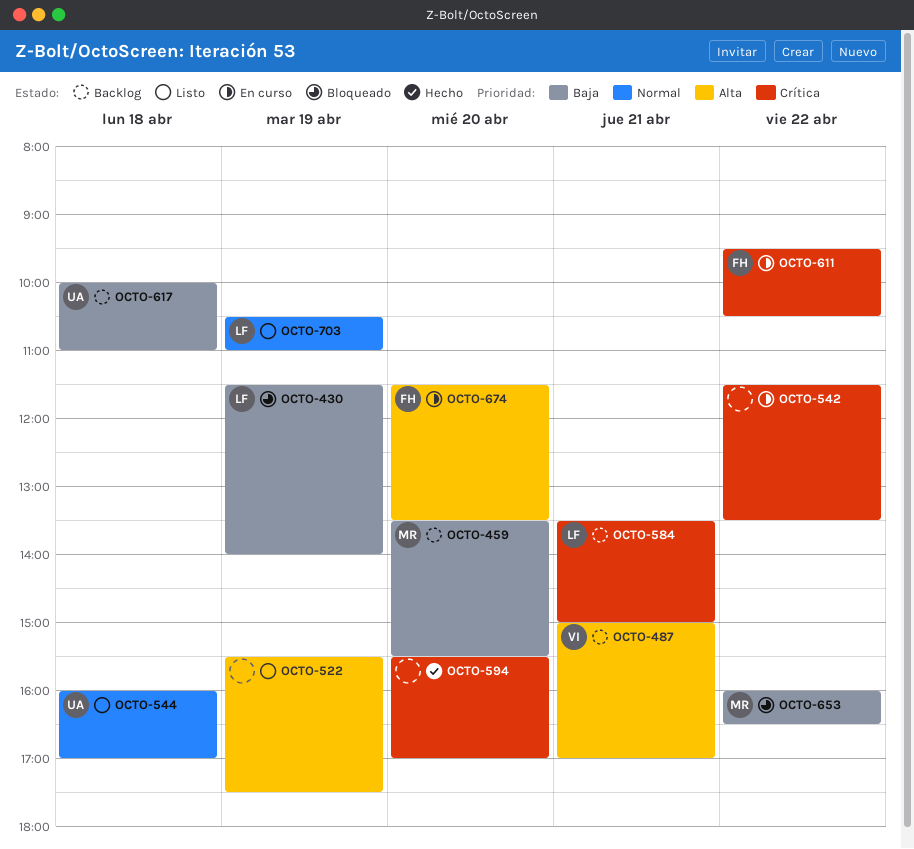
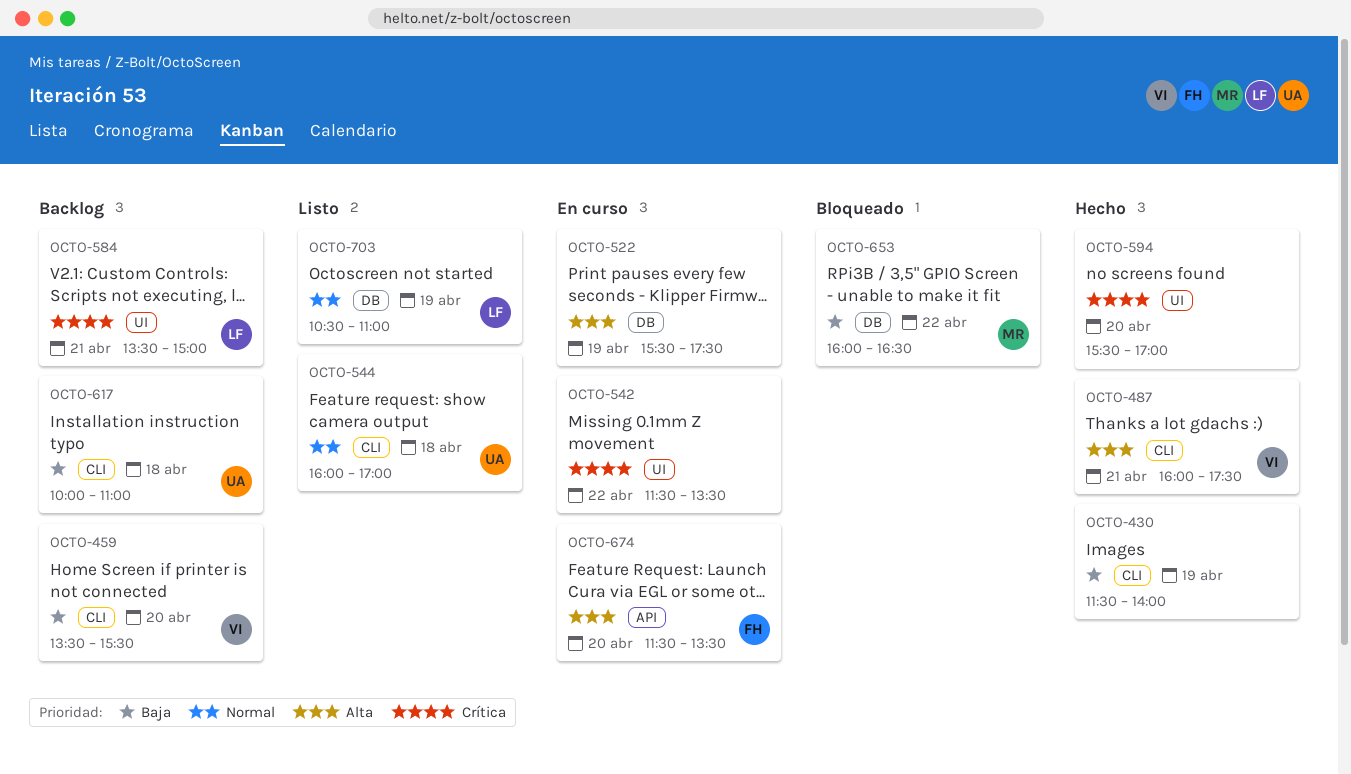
OCTO-430, status: Bloqueado -> Hecho
OCTO-430, owner: LF -> none
OCTO-459, owner: MR -> VI
OCTO-487, status: Backlog -> Hecho
OCTO-487, begins: 15:00 -> 16:00
OCTO-487, ends: 17:00 -> 17:30
OCTO-522, status: Listo -> En curso
OCTO-611: present -> none

